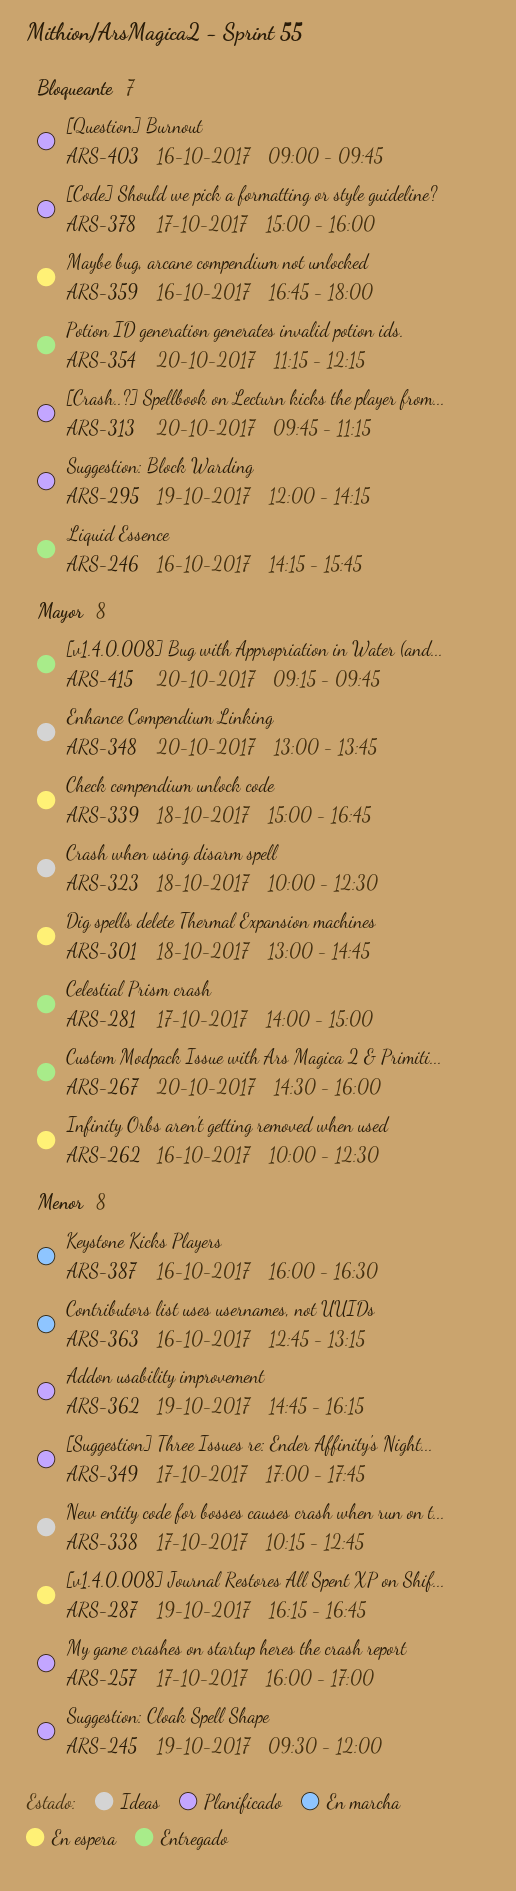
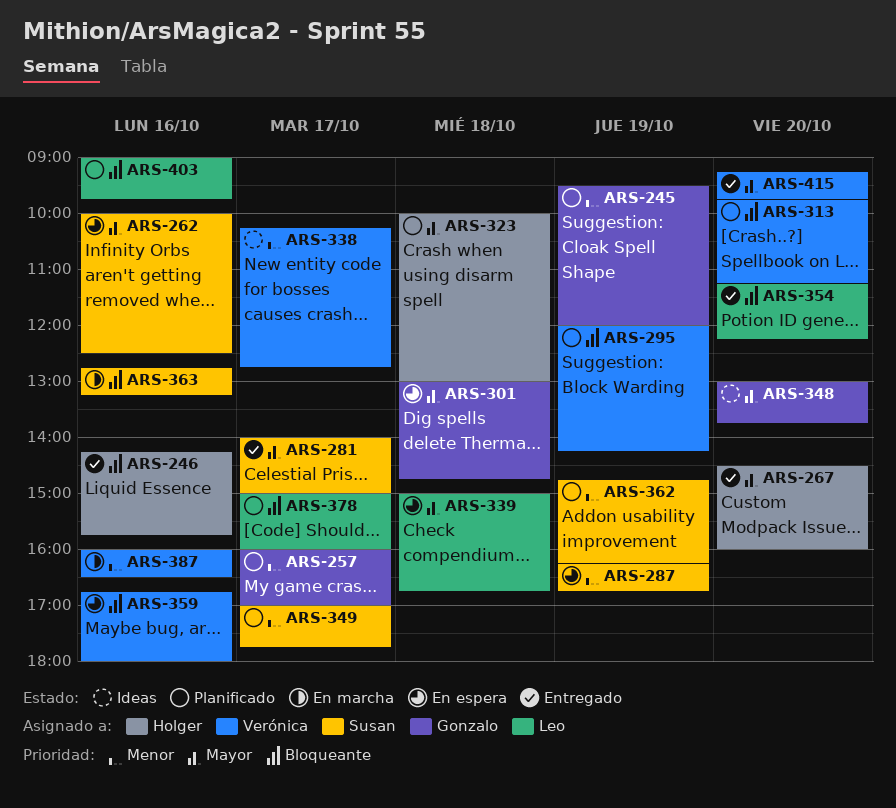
ARS-323, status: Ideas -> Planificado
ARS-323, ends: 12:30 -> 13:00
ARS-363, priority: Menor -> Bloqueante

